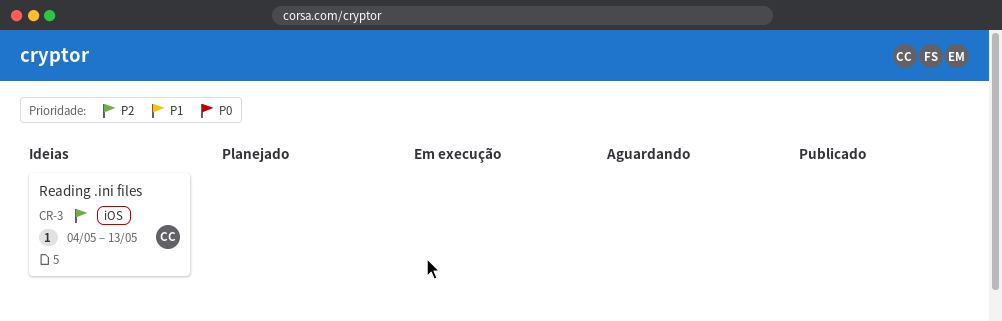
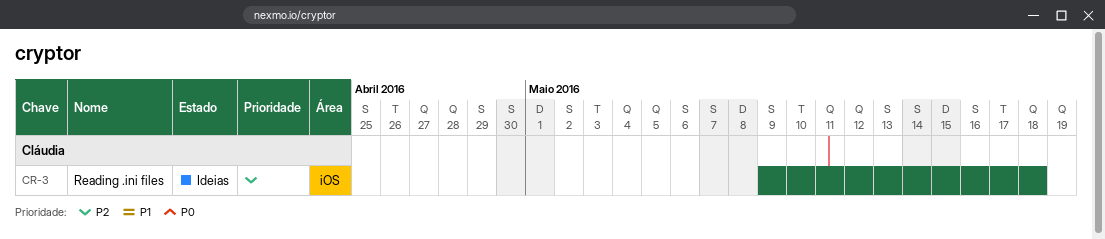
CR-3, start: May 4 -> May 9
CR-3, due: May 13 -> May 18

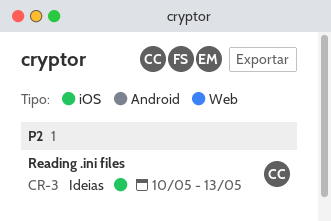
CR-3, start: May 9 -> May 10
CR-3, due: May 18 -> May 13

